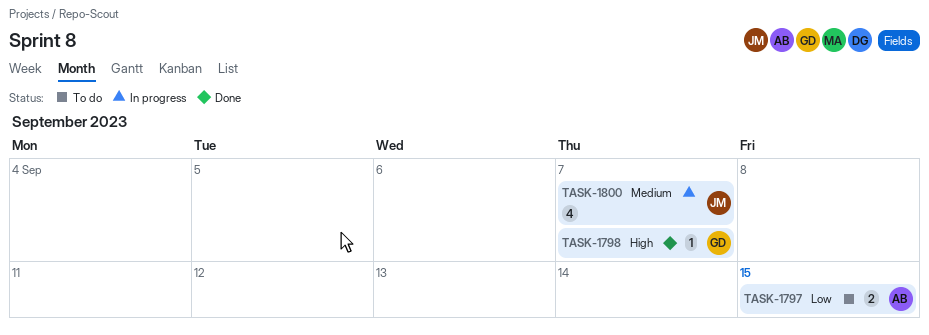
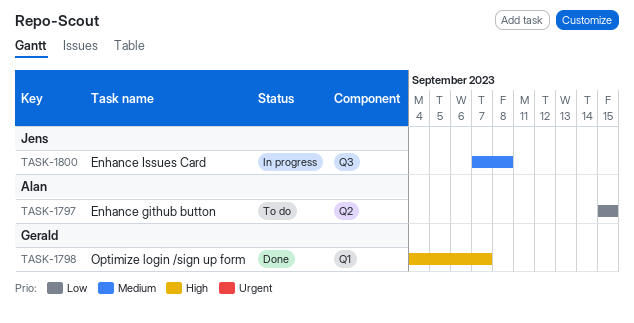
TASK-1800, due: Sep 7 -> Sep 8

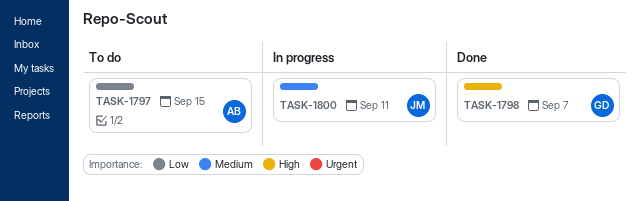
TASK-1800, due: Sep 8 -> Sep 11

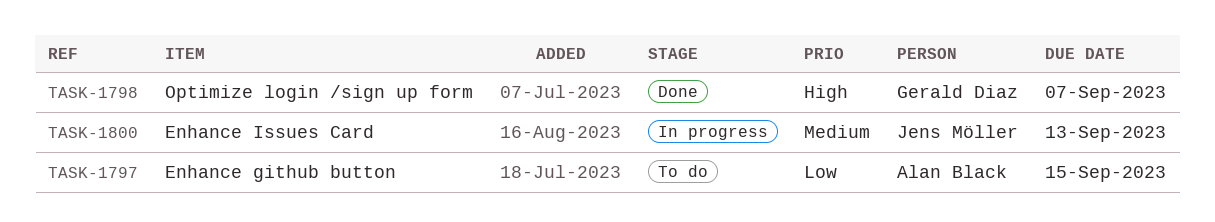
TASK-1800, due: Sep 11 -> Sep 13

